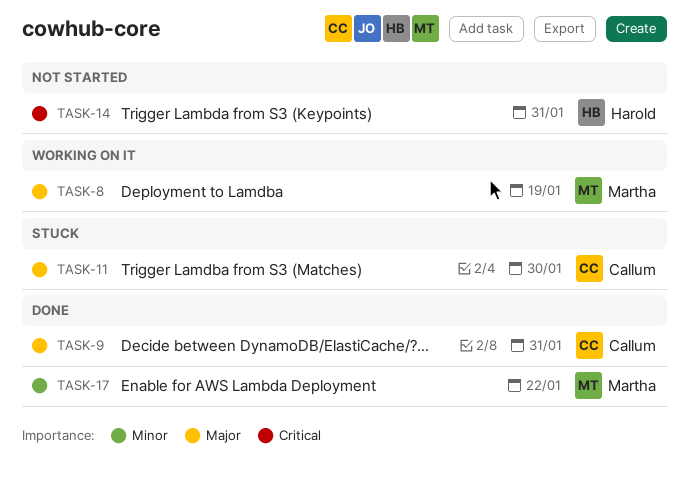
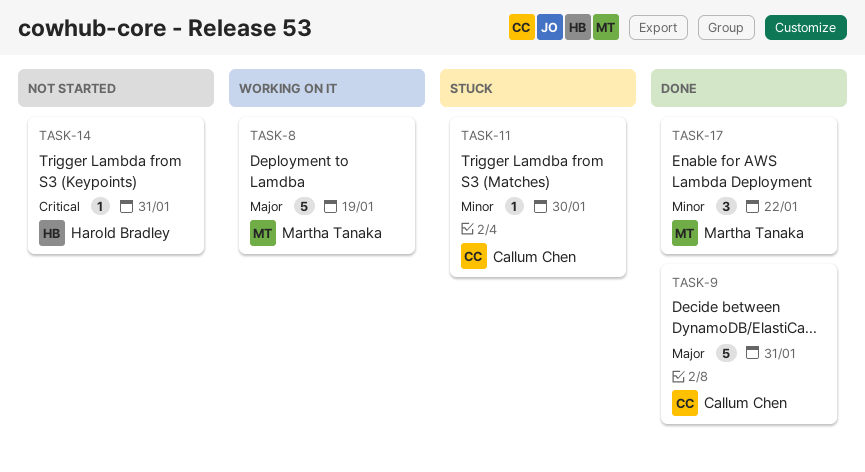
TASK-11, priority: Major -> Minor

